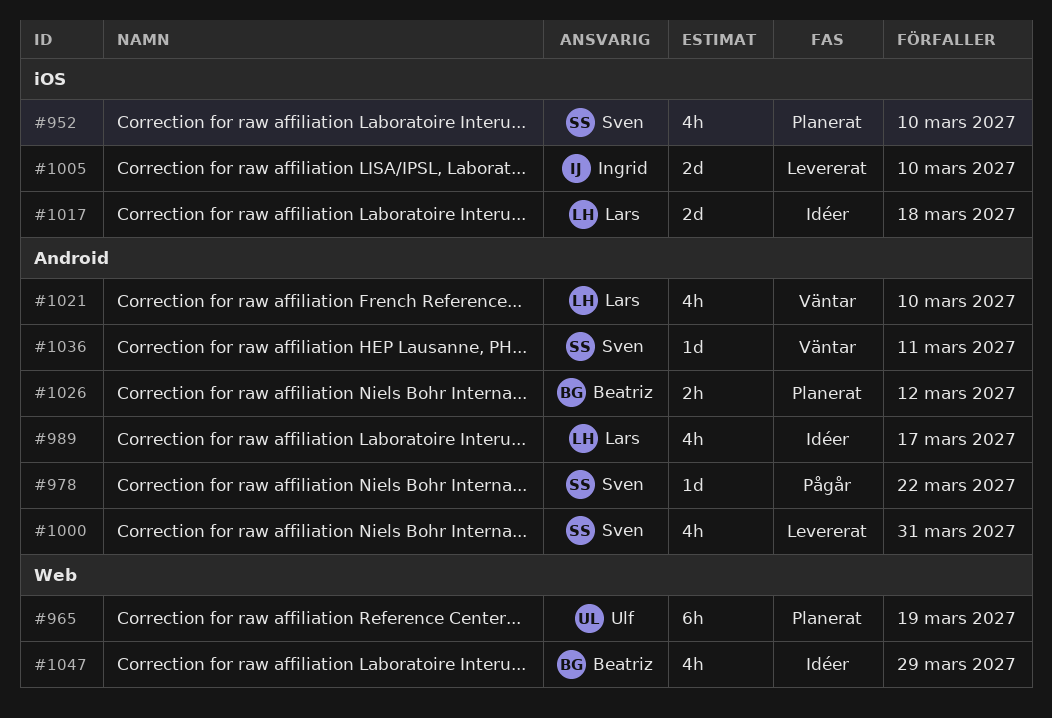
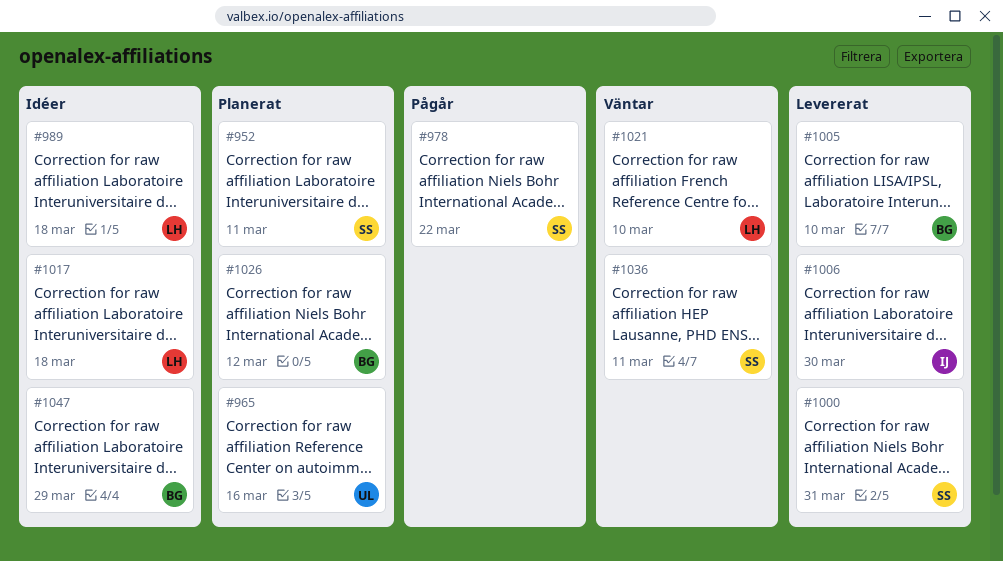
#952, due: Mar 10 -> Mar 11
#965, due: Mar 19 -> Mar 16
#989, due: Mar 17 -> Mar 18
#1005, owner: Ingrid -> Beatriz
#1006: none -> present

